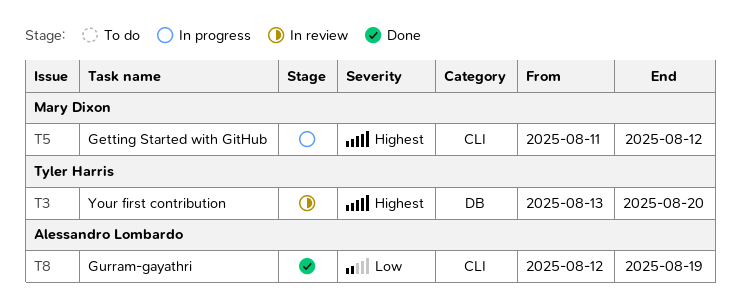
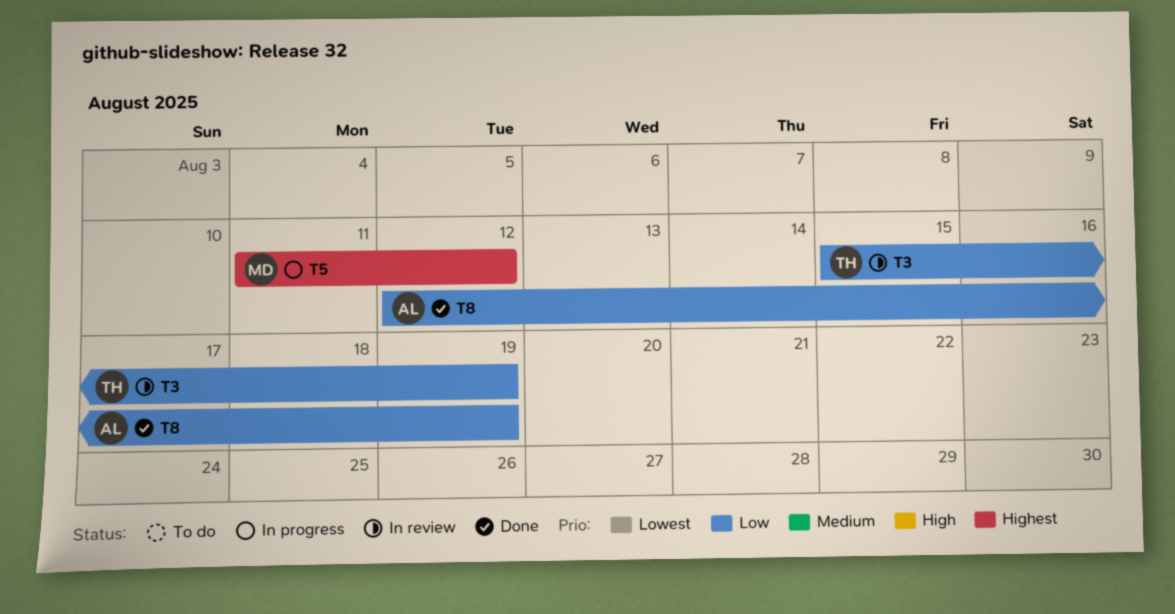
T3, priority: Highest -> Low
T3, start: Aug 13 -> Aug 15
T3, due: Aug 20 -> Aug 19

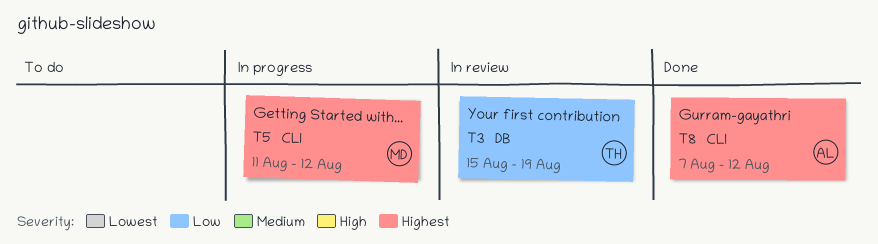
T8, priority: Low -> Highest
T8, start: Aug 12 -> Aug 7
T8, due: Aug 19 -> Aug 12

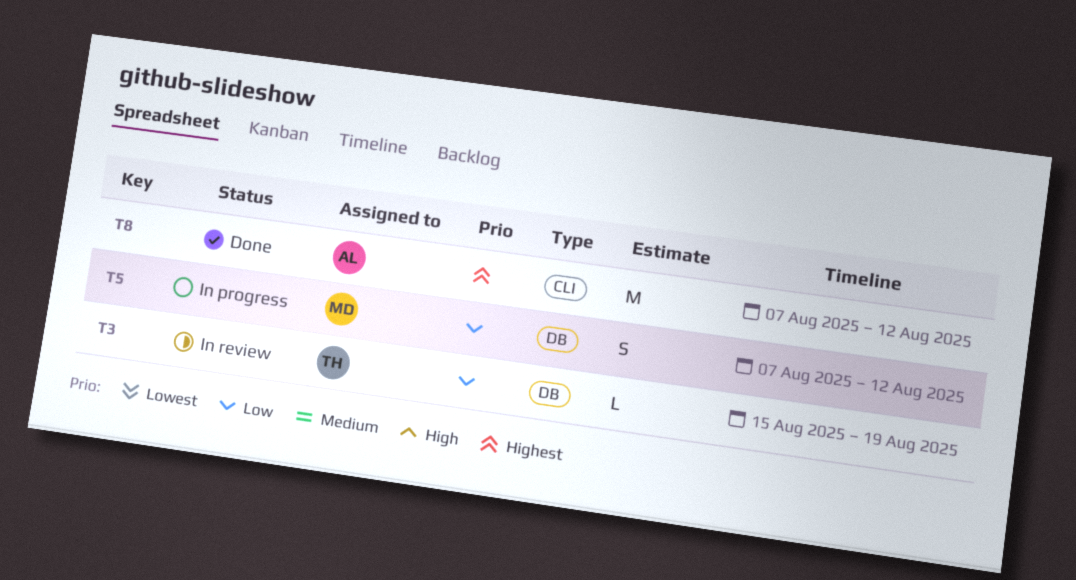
T5, priority: Highest -> Low
T5, label: CLI -> DB
T5, start: Aug 11 -> Aug 7

